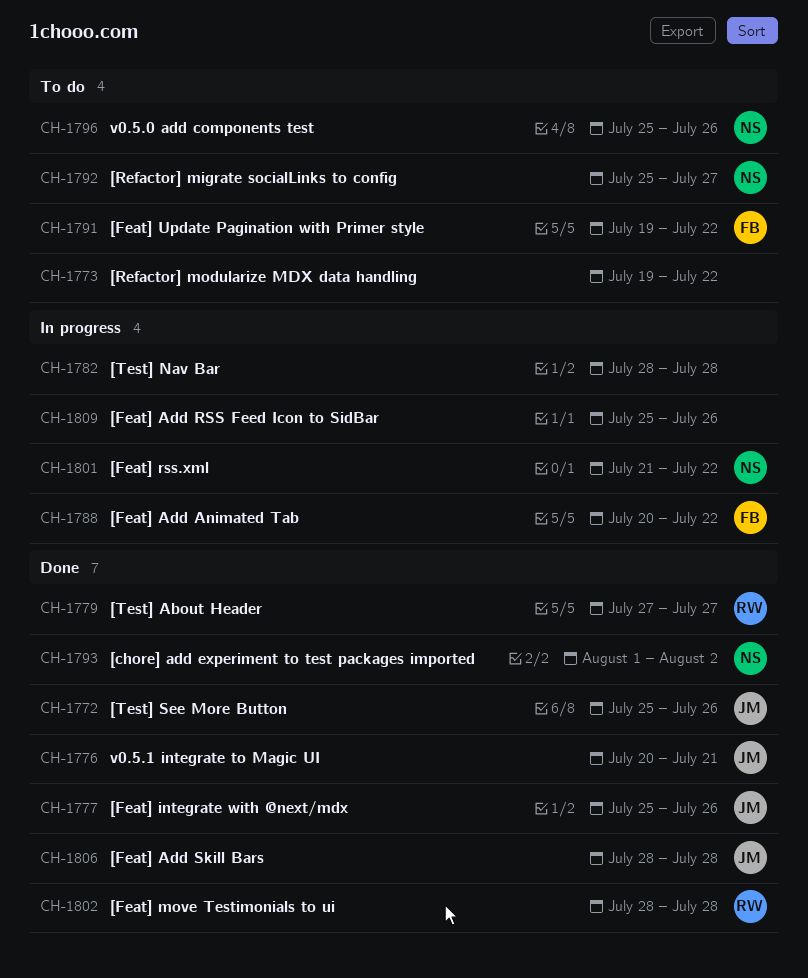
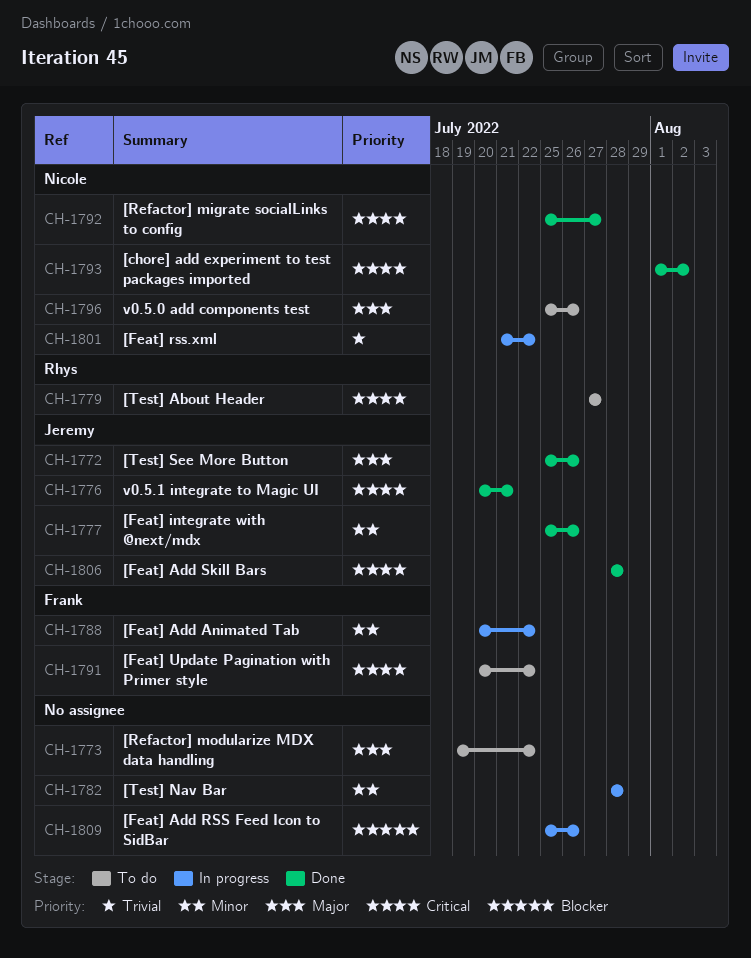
CH-1779, status: Done -> To do
CH-1791, start: Jul 19 -> Jul 20
CH-1792, status: To do -> Done
CH-1802: present -> none

